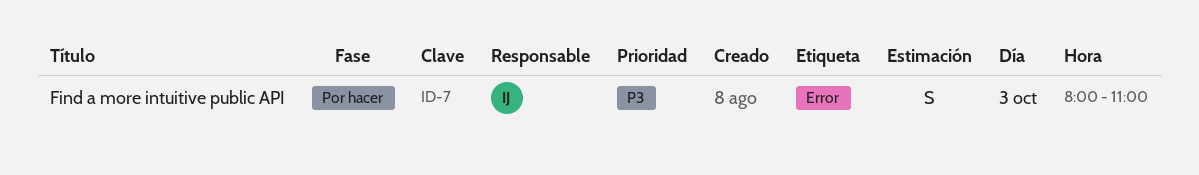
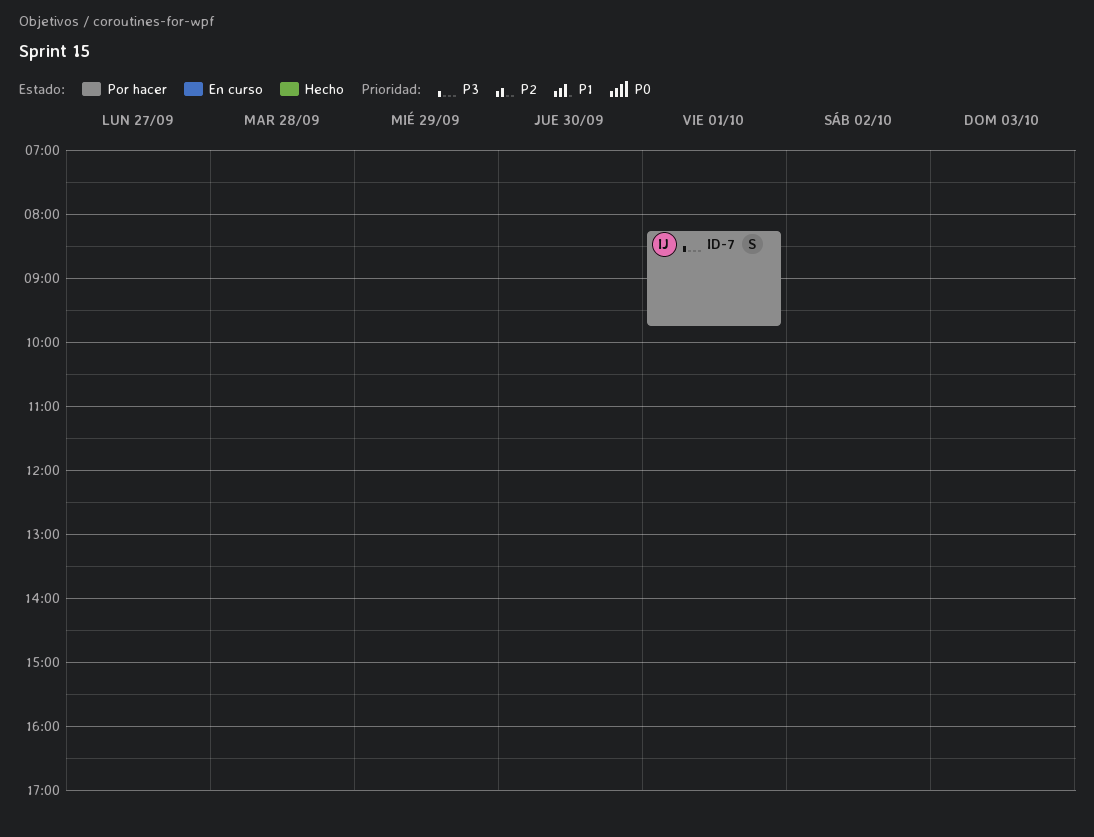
ID-7, day: Oct 3 -> Oct 1
ID-7, begins: 08:00 -> 08:15
ID-7, ends: 11:00 -> 09:45

